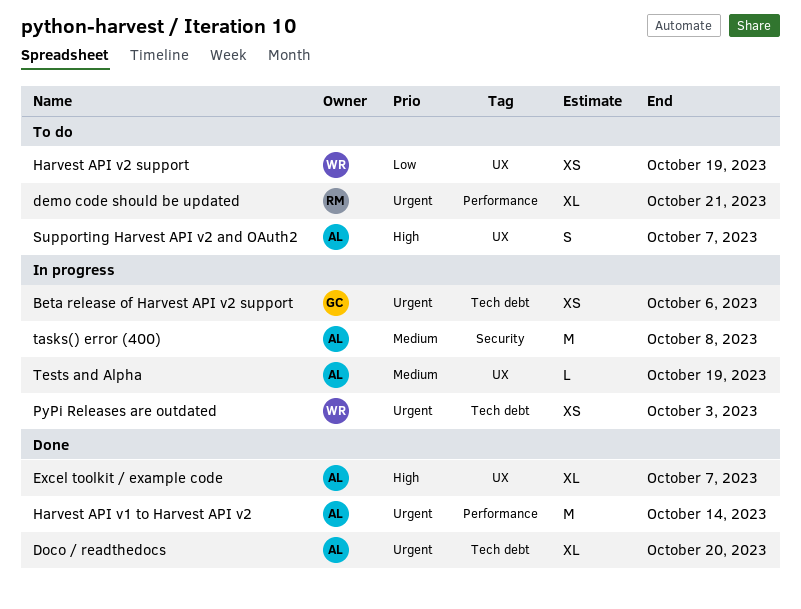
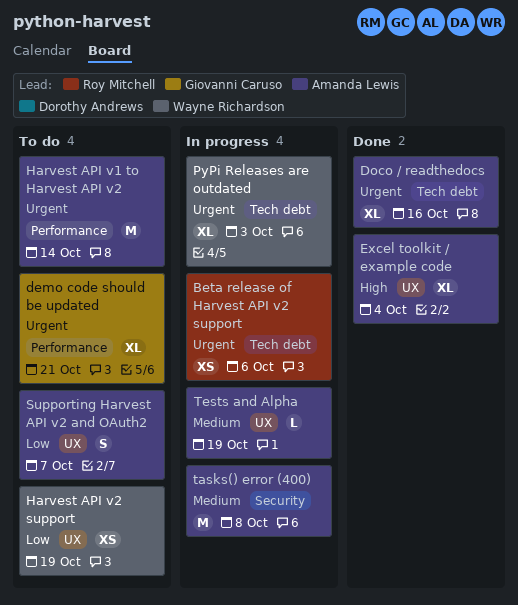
Beta release of Harvest API v2 support, owner: Giovanni Caruso -> Roy Mitchell
demo code should be updated, owner: Roy Mitchell -> Giovanni Caruso
Doco / readthedocs, due: Oct 20 -> Oct 16
Excel toolkit / example code, due: Oct 7 -> Oct 4
Harvest API v1 to Harvest API v2, status: Done -> To do
PyPi Releases are outdated, estimate: XS -> XL
Supporting Harvest API v2 and OAuth2, priority: High -> Low

